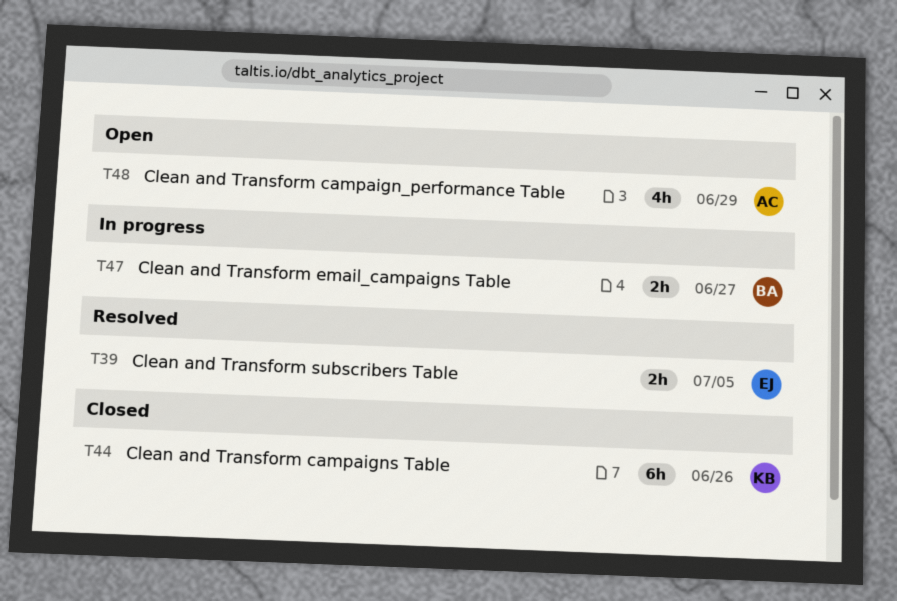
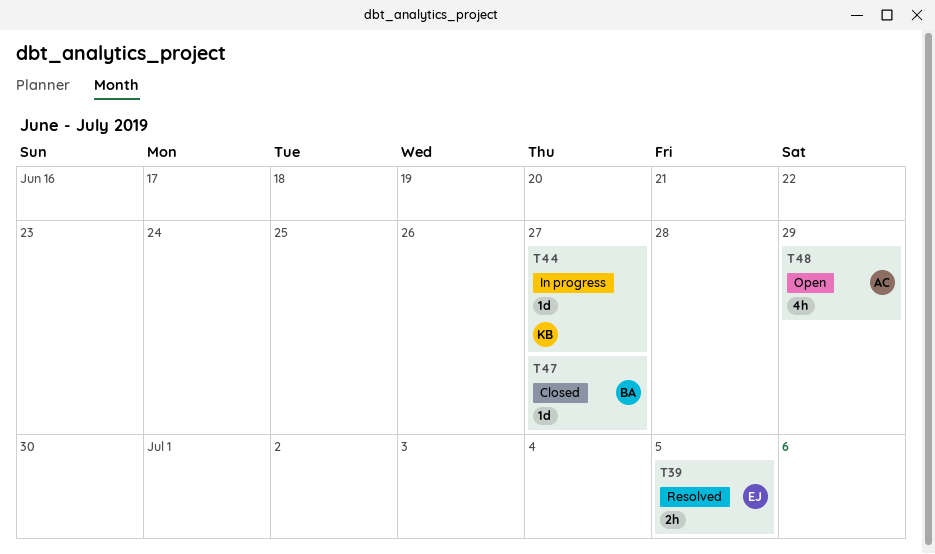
T44, status: Closed -> In progress
T44, estimate: 6h -> 1d
T44, due: Jun 26 -> Jun 27
T47, status: In progress -> Closed
T47, estimate: 2h -> 1d

